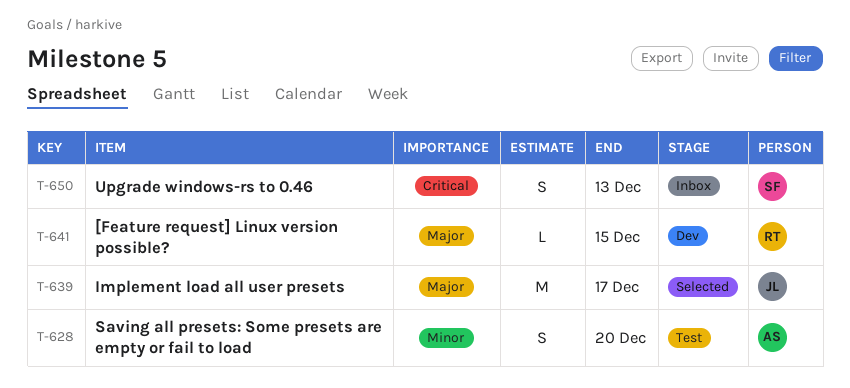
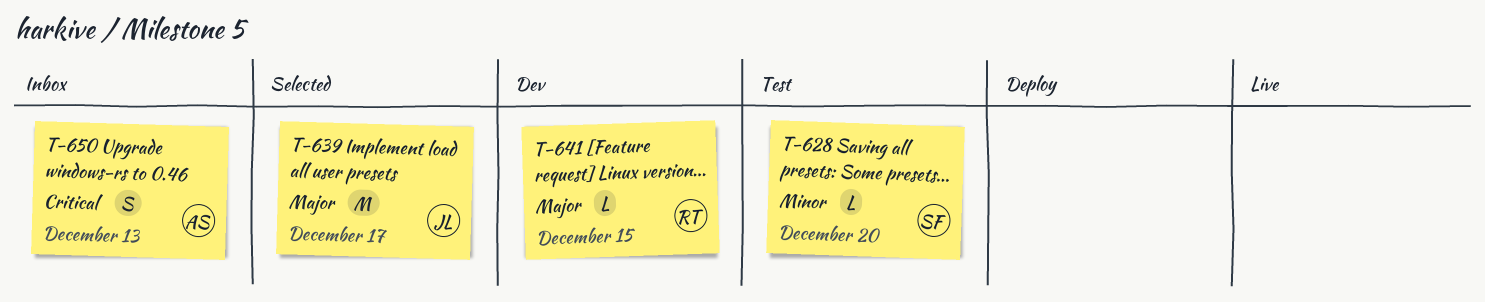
T-628, owner: AS -> SF
T-628, estimate: S -> L
T-650, owner: SF -> AS

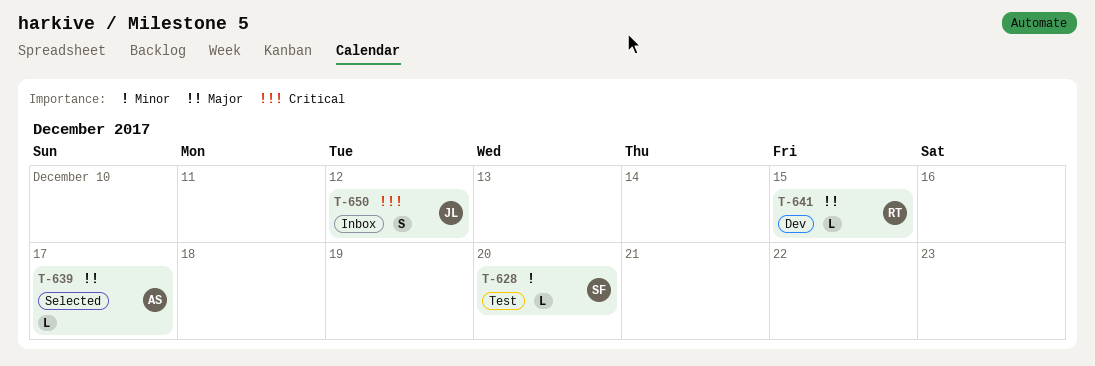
T-639, owner: JL -> AS
T-639, estimate: M -> L
T-650, owner: AS -> JL
T-650, due: Dec 13 -> Dec 12

